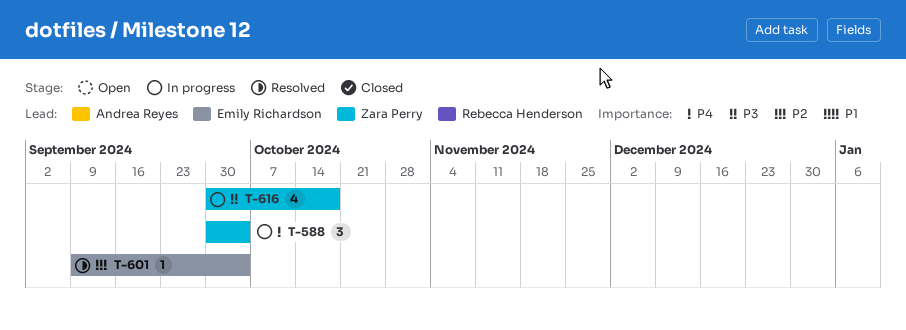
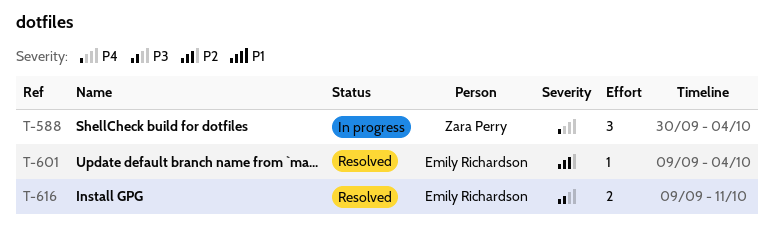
T-616, status: In progress -> Resolved
T-616, owner: Zara Perry -> Emily Richardson
T-616, estimate: 4 -> 2
T-616, start: Sep 30 -> Sep 9
T-616, due: Oct 18 -> Oct 11

